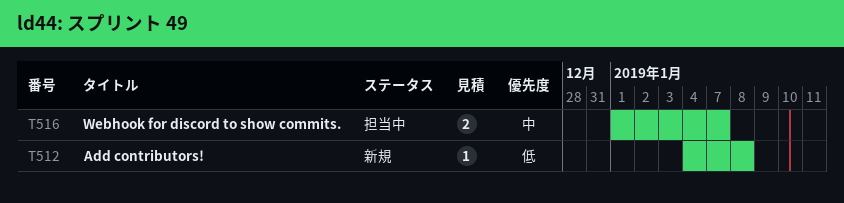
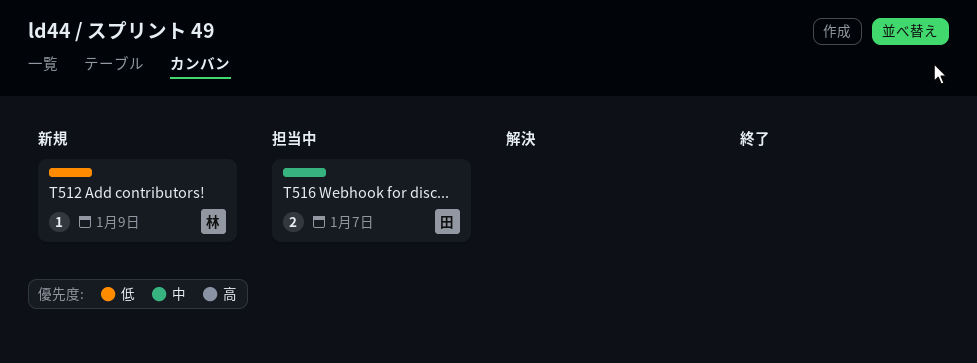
T512, due: Jan 8 -> Jan 9

